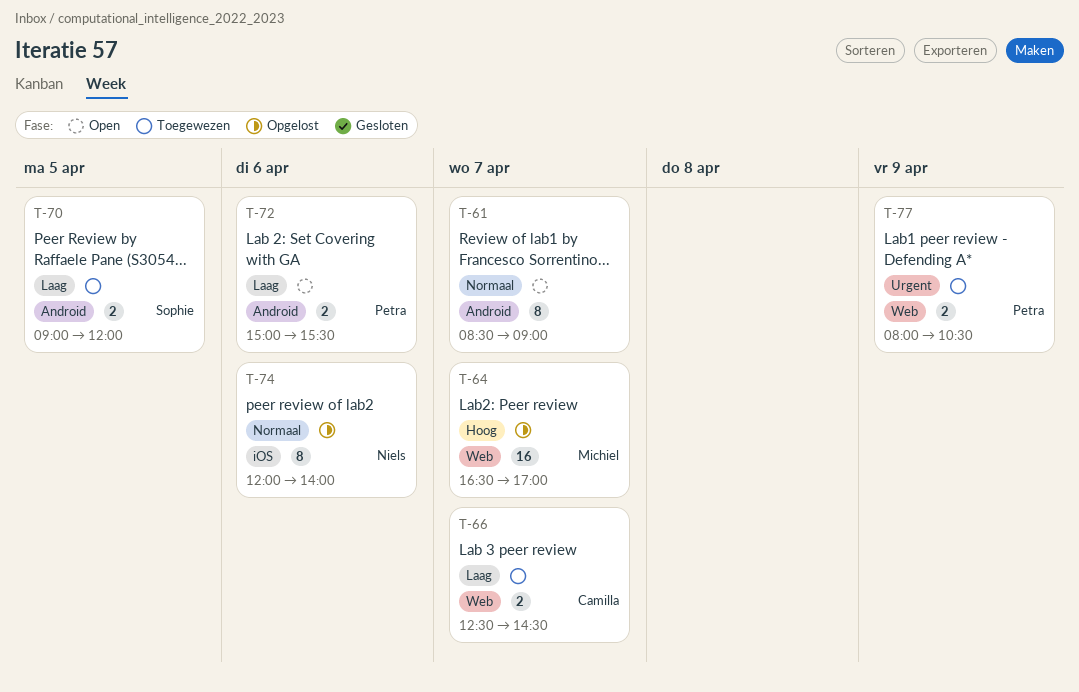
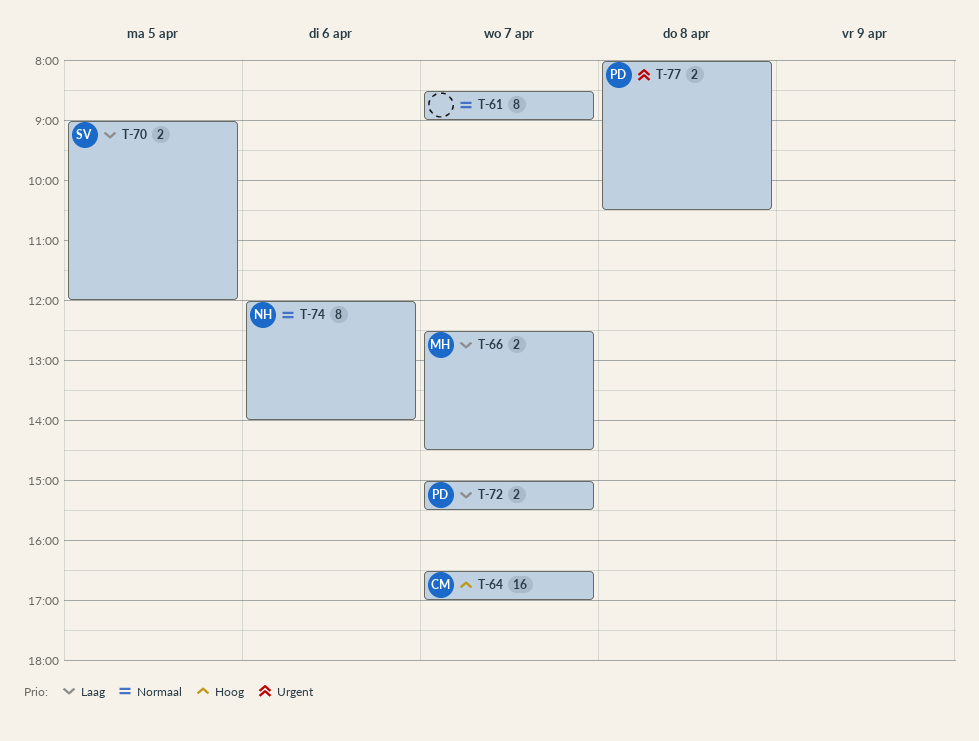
T-64, owner: Michiel -> Camilla
T-66, owner: Camilla -> Michiel
T-72, day: Apr 6 -> Apr 7
T-77, day: Apr 9 -> Apr 8

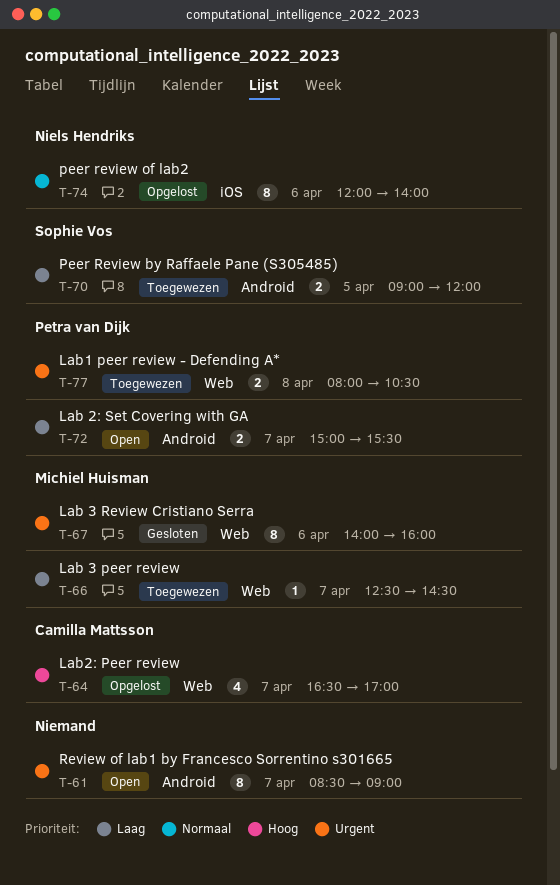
T-61, priority: Normaal -> Urgent
T-64, estimate: 16 -> 4
T-66, estimate: 2 -> 1
T-67: none -> present

